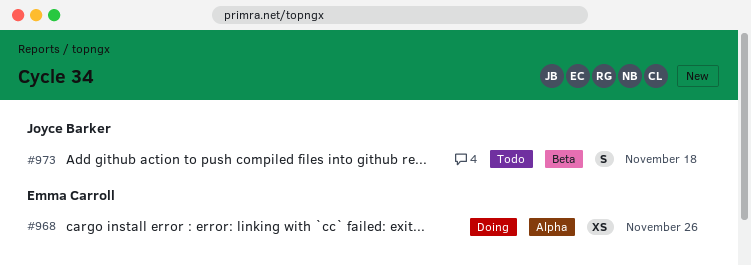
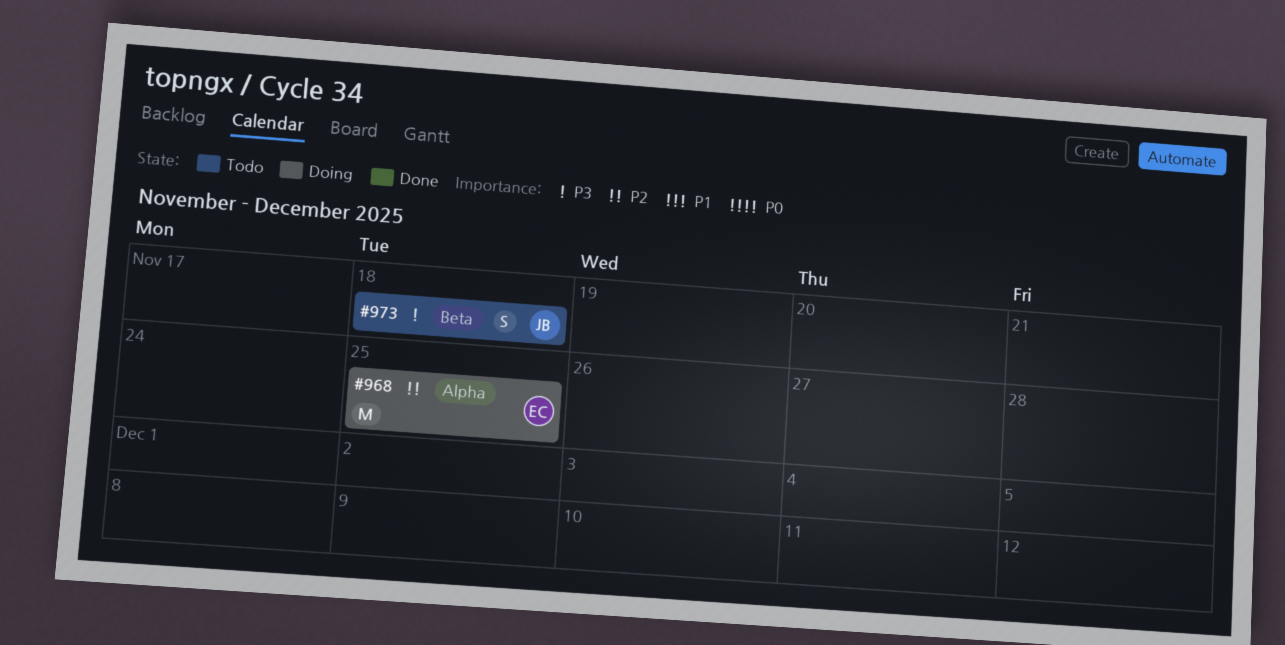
#968, estimate: XS -> M
#968, due: Nov 26 -> Nov 25

